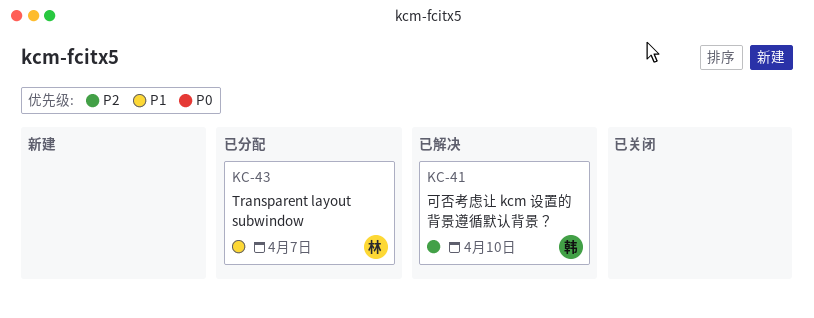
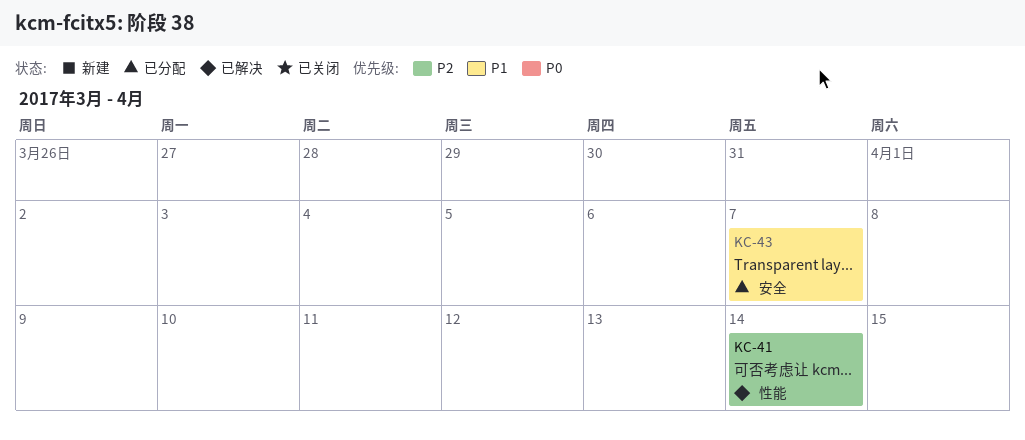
KC-41, due: Apr 10 -> Apr 14

